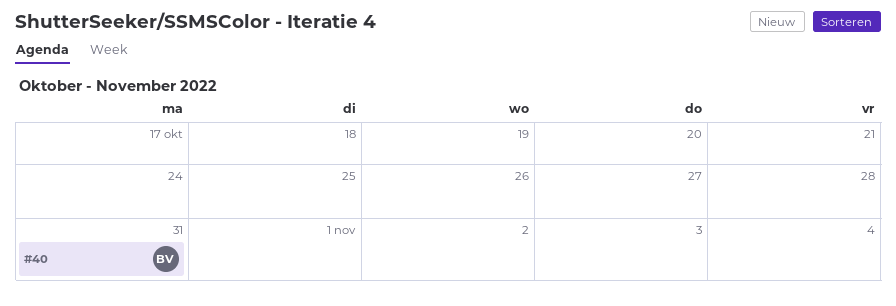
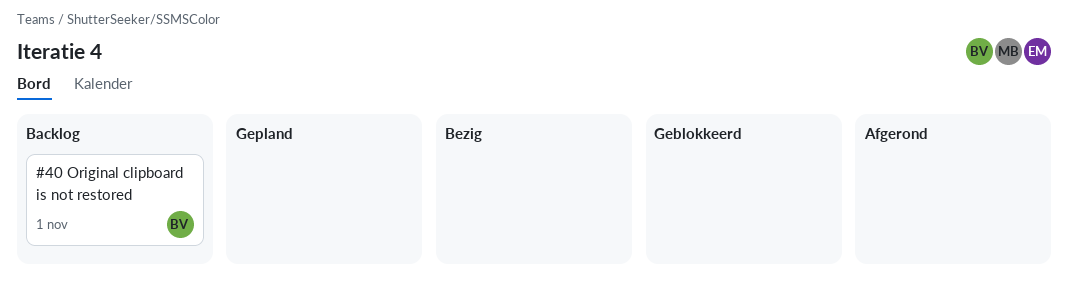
#40, due: Oct 31 -> Nov 1

